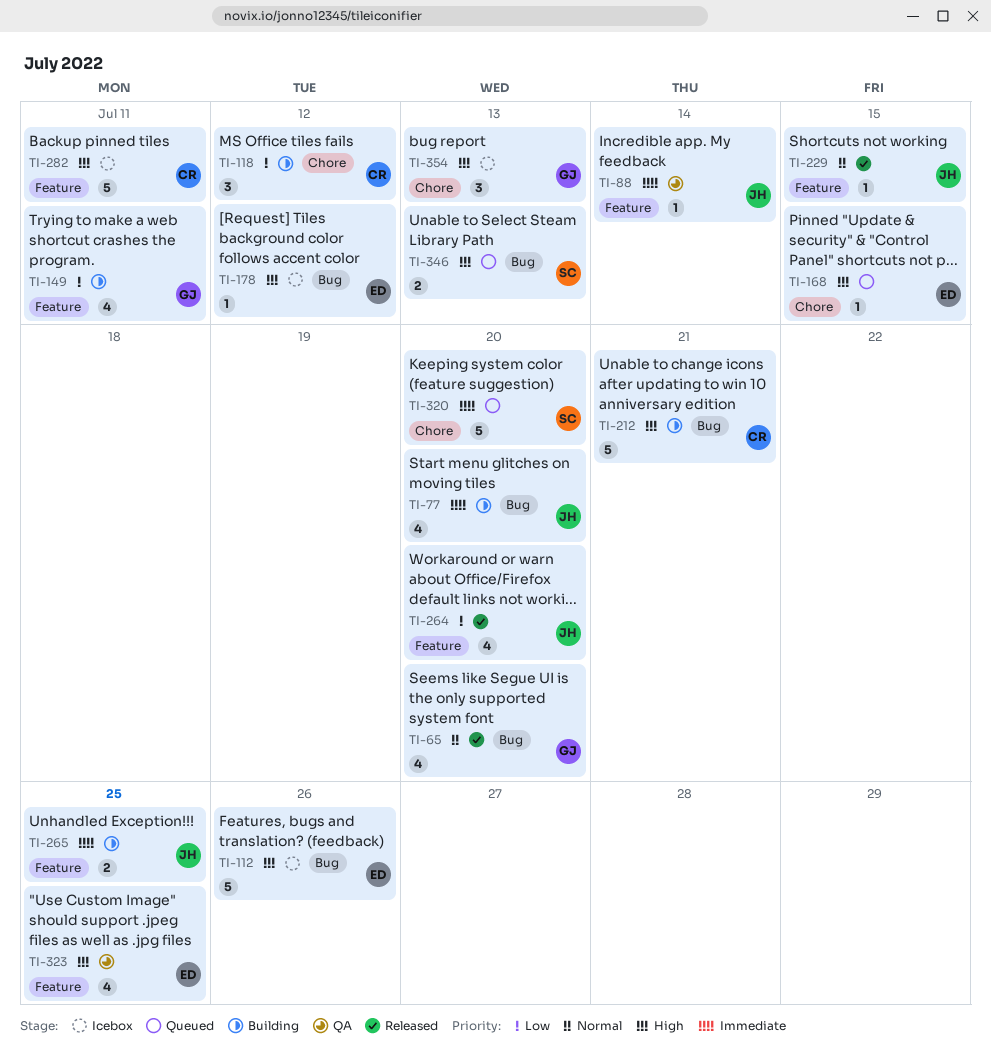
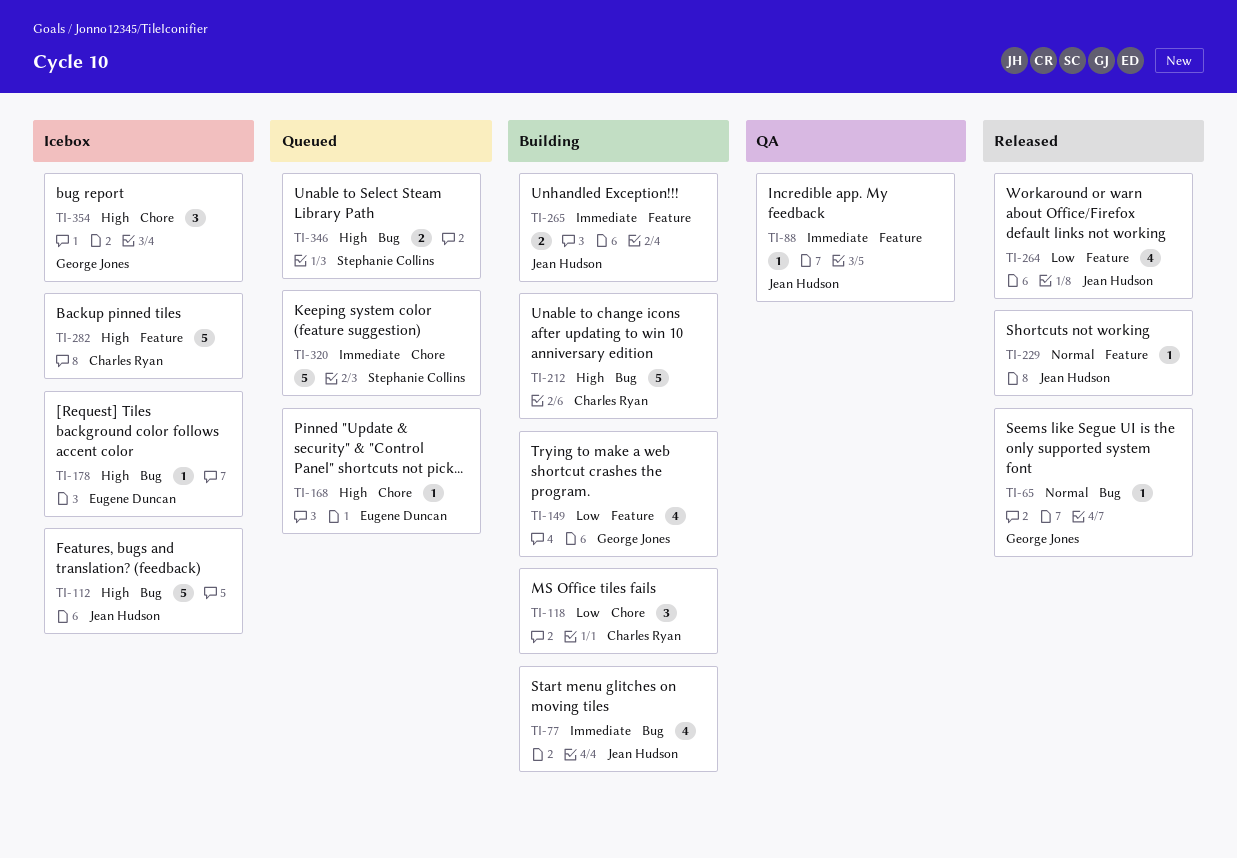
TI-65, estimate: 4 -> 1
TI-112, owner: Eugene Duncan -> Jean Hudson
TI-323: present -> none

